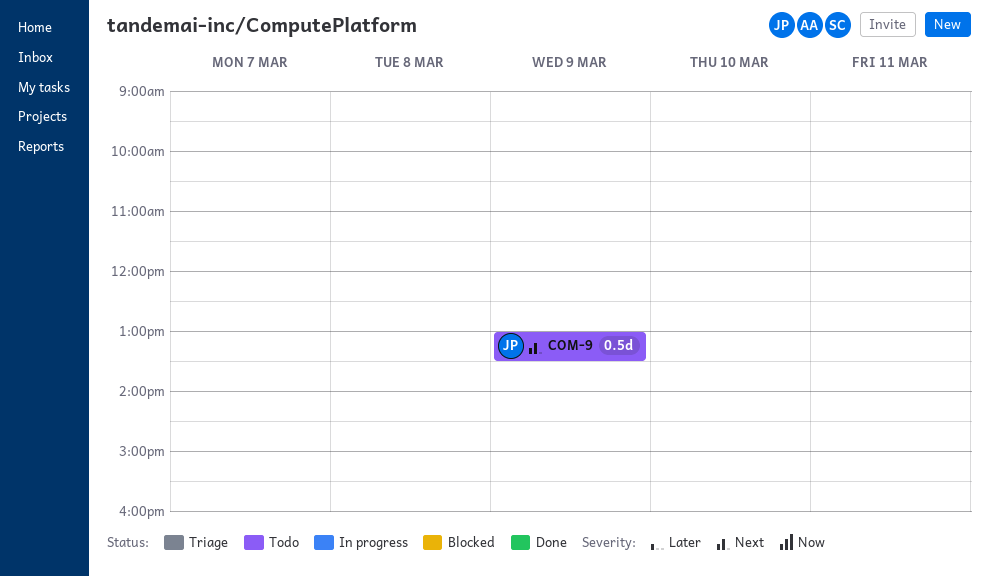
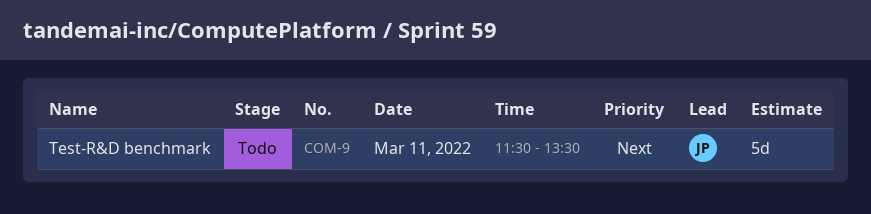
COM-9, estimate: 0.5d -> 5d
COM-9, day: Mar 9 -> Mar 11
COM-9, begins: 13:00 -> 11:30

